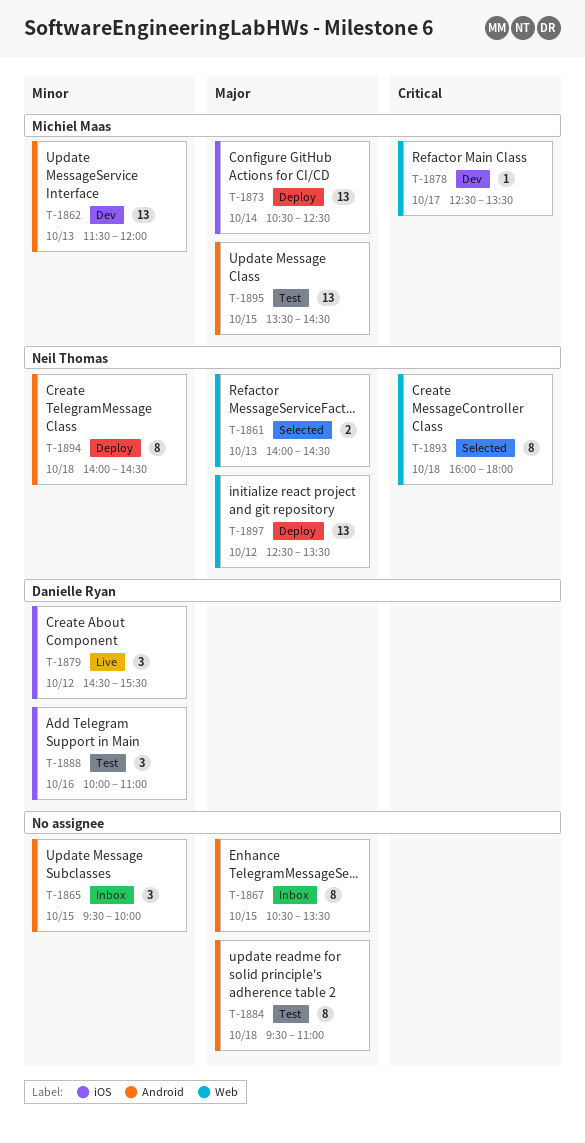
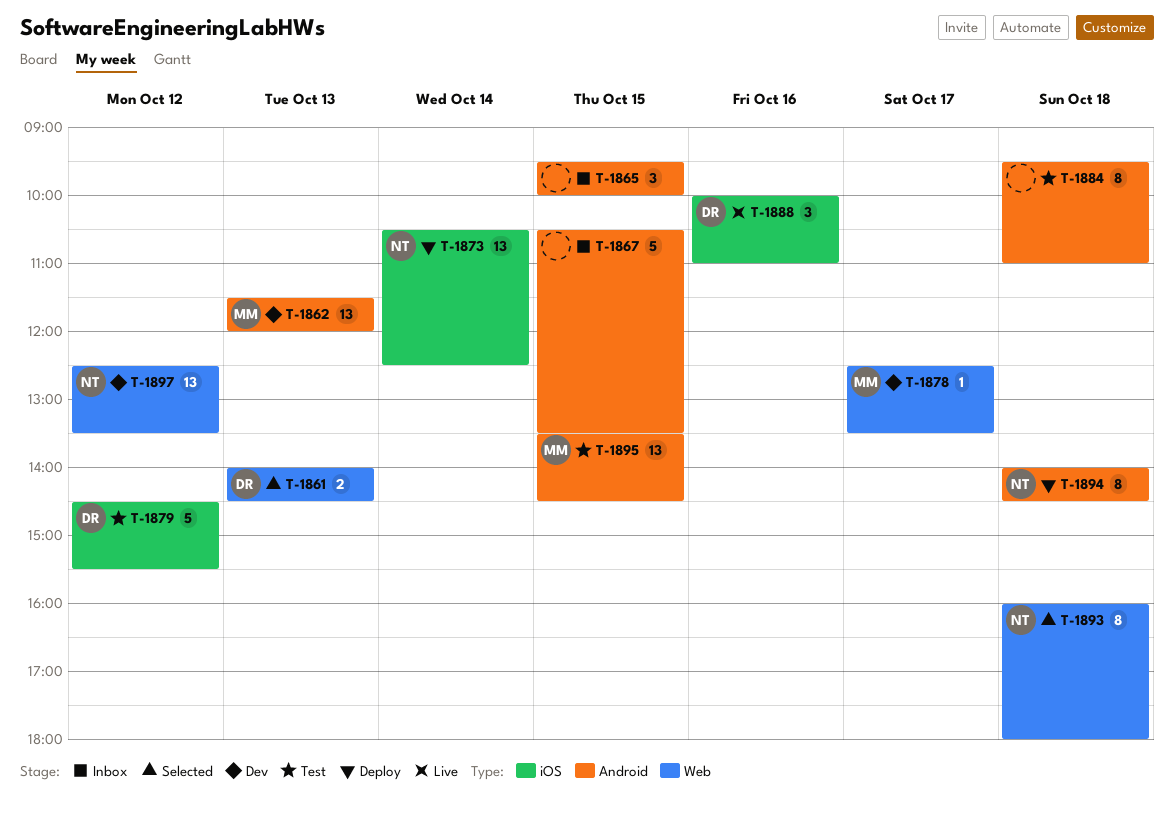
T-1861, owner: Neil Thomas -> Danielle Ryan
T-1867, estimate: 8 -> 5
T-1873, owner: Michiel Maas -> Neil Thomas
T-1879, status: Live -> Test
T-1879, estimate: 3 -> 5
T-1888, status: Test -> Live
T-1897, status: Deploy -> Dev

